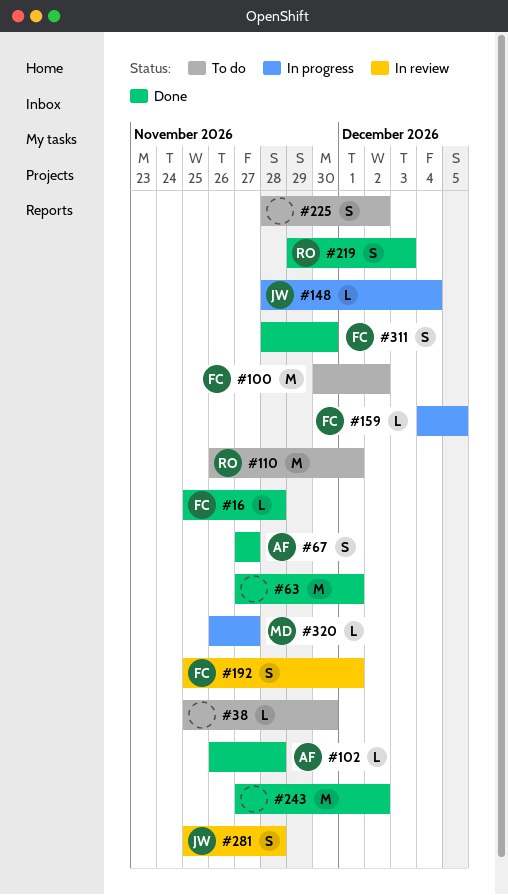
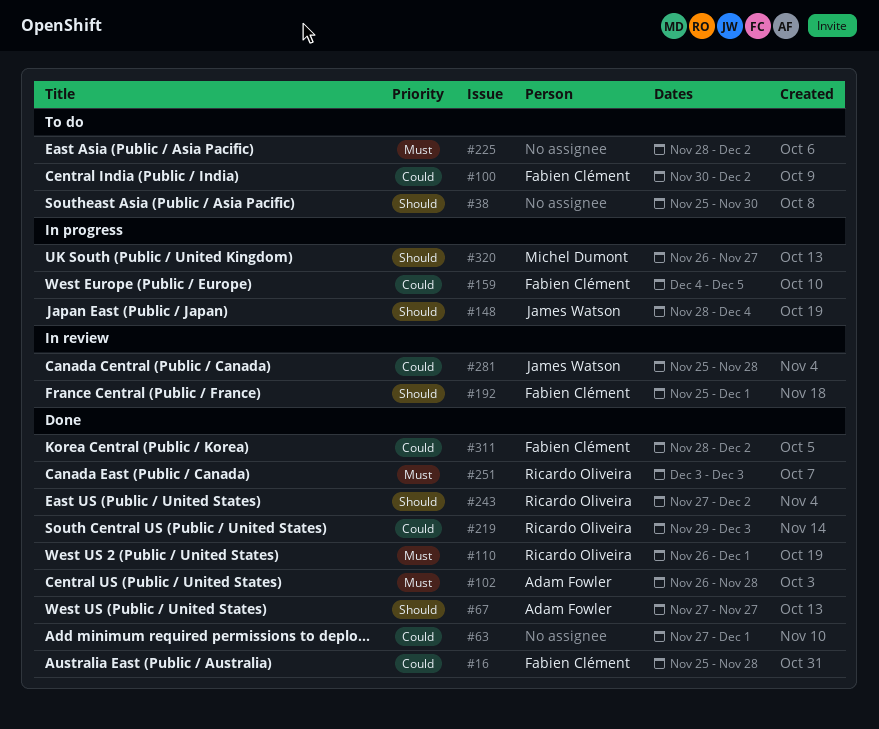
#110, status: To do -> Done
#243, owner: none -> Ricardo Oliveira
#251: none -> present
#311, due: Nov 30 -> Dec 2

